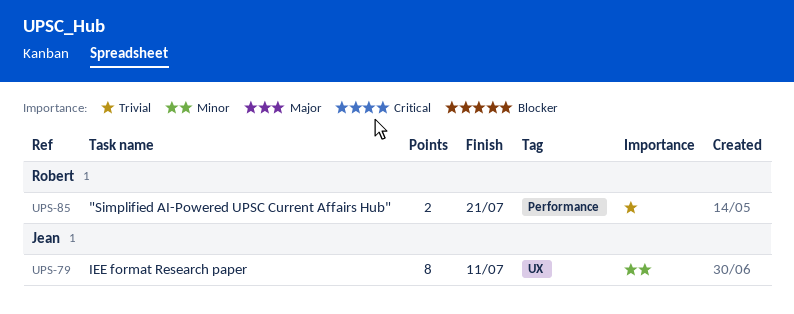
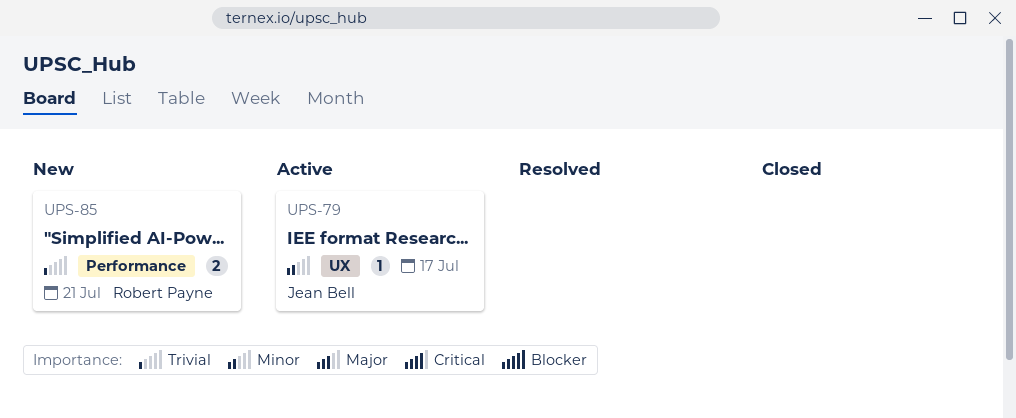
UPS-79, estimate: 8 -> 1
UPS-79, due: Jul 11 -> Jul 17

